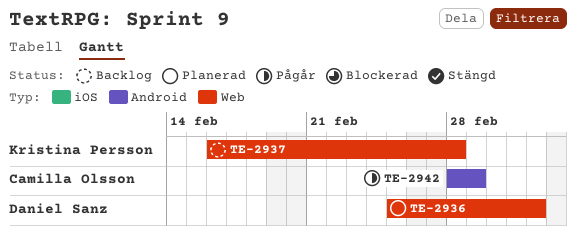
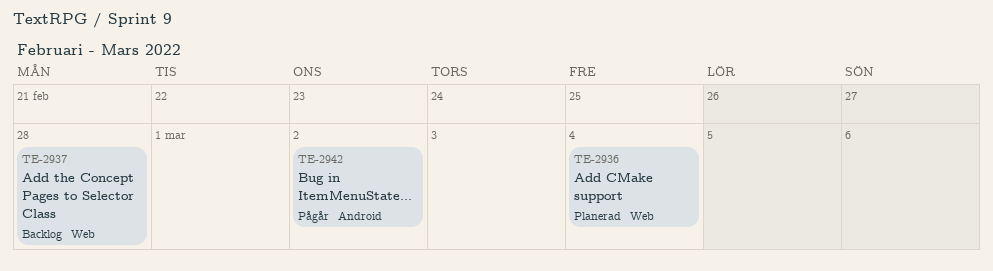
TE-2942, due: Mar 1 -> Mar 2

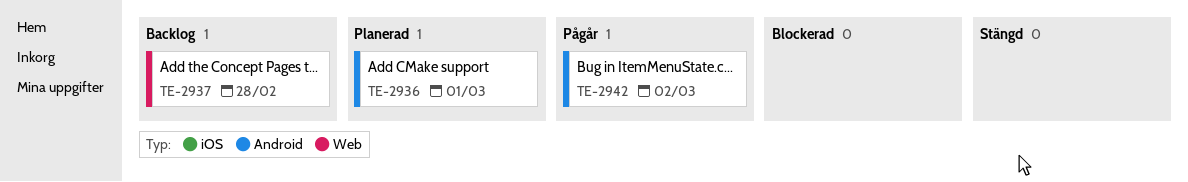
TE-2936, label: Web -> Android
TE-2936, due: Mar 4 -> Mar 1

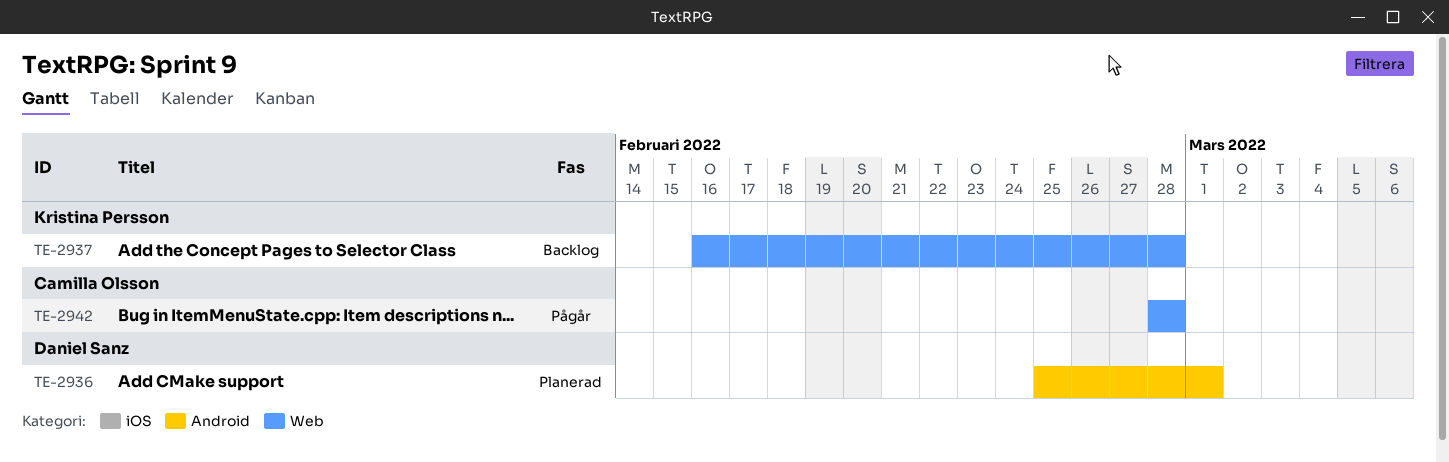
TE-2942, label: Android -> Web
TE-2942, due: Mar 2 -> Feb 28

